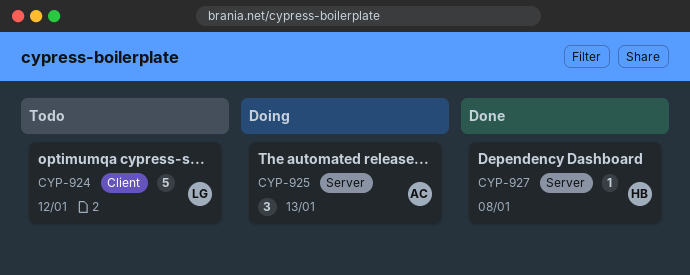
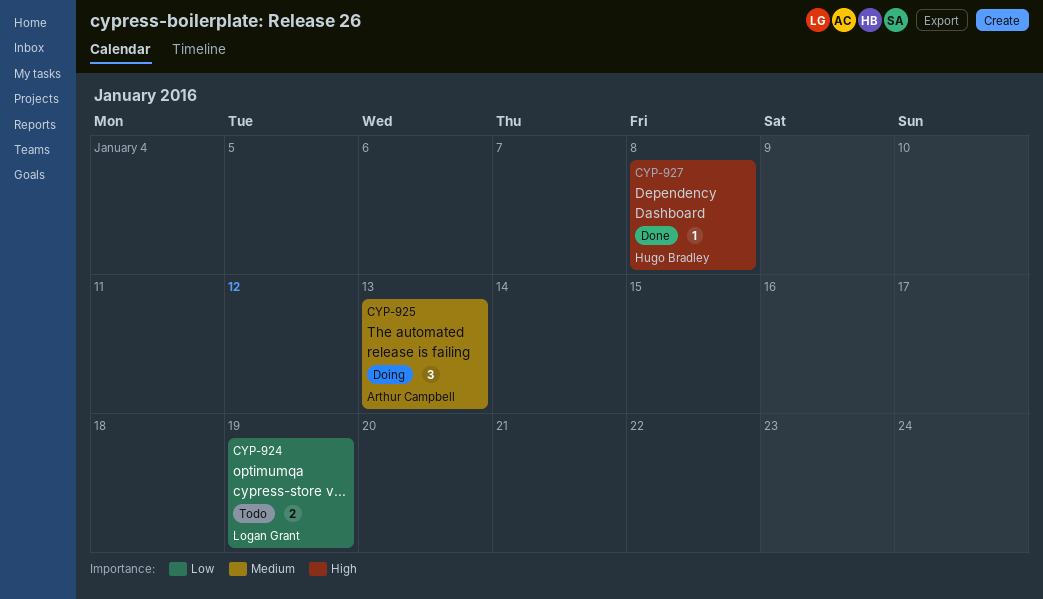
CYP-924, estimate: 5 -> 2
CYP-924, due: Jan 12 -> Jan 19

